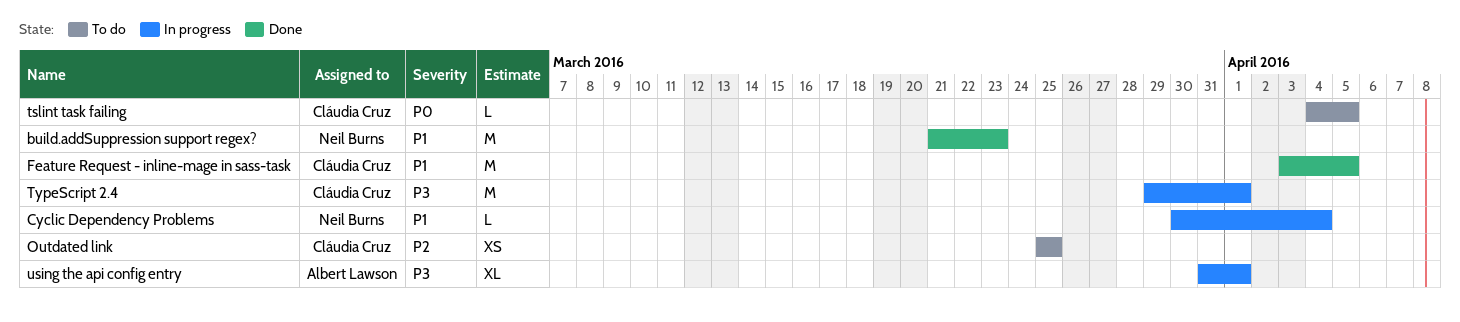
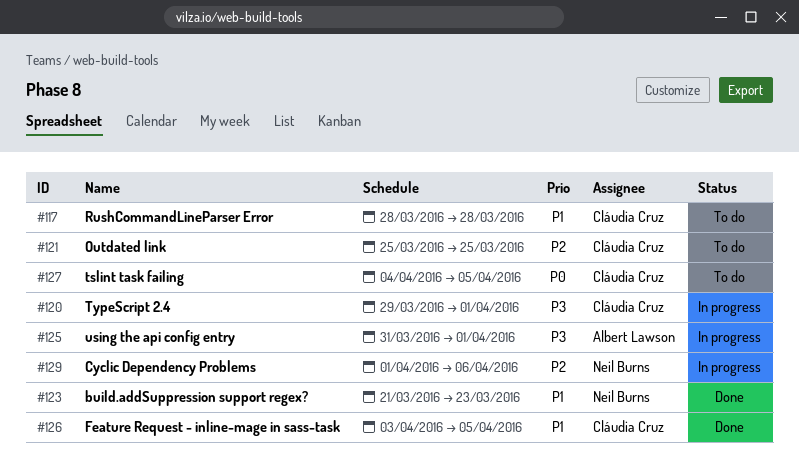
Cyclic Dependency Problems, priority: P1 -> P2
Cyclic Dependency Problems, start: Mar 30 -> Apr 1
Cyclic Dependency Problems, due: Apr 4 -> Apr 6
RushCommandLineParser Error: none -> present

